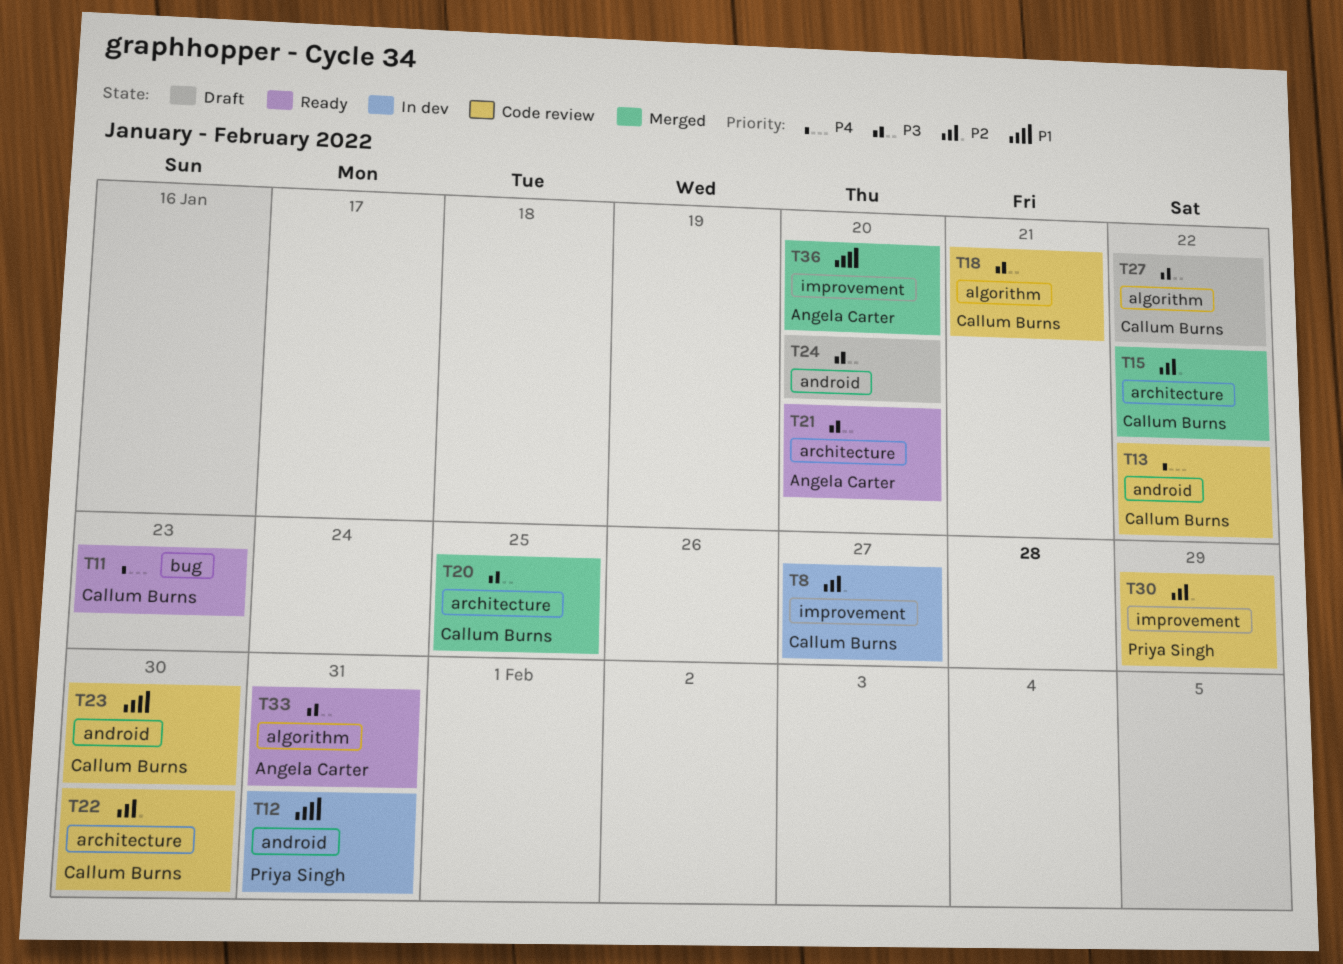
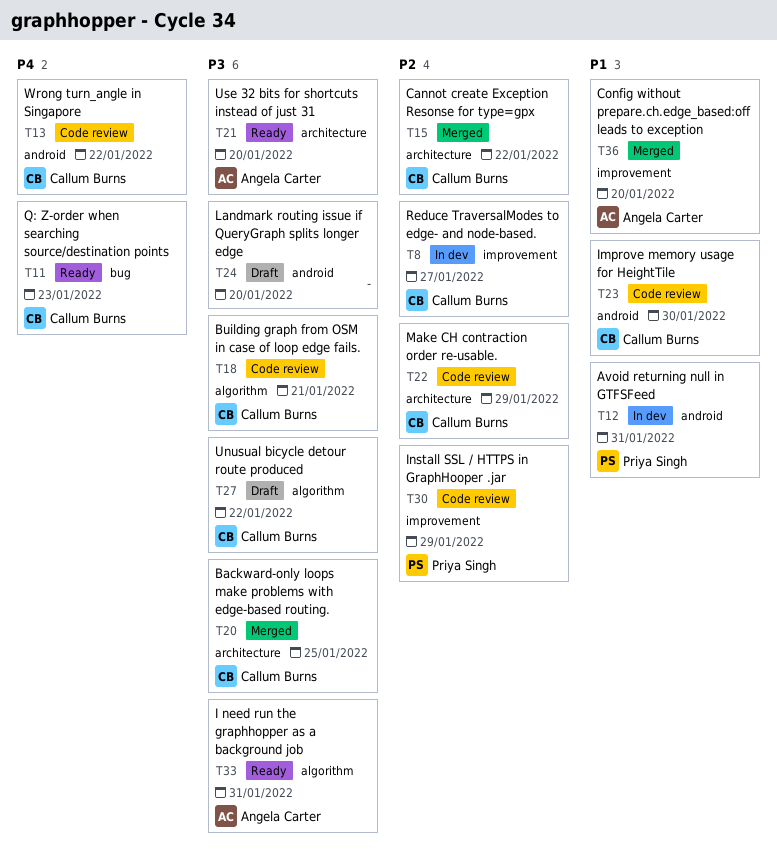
T22, due: Jan 30 -> Jan 29

